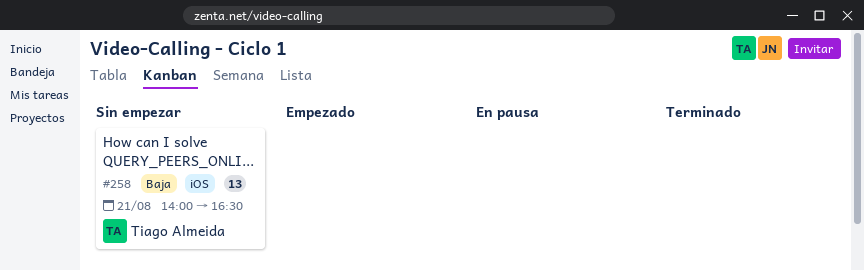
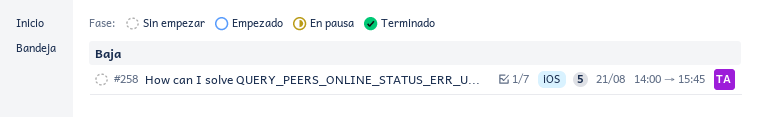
#258, estimate: 13 -> 5
#258, ends: 16:30 -> 15:45

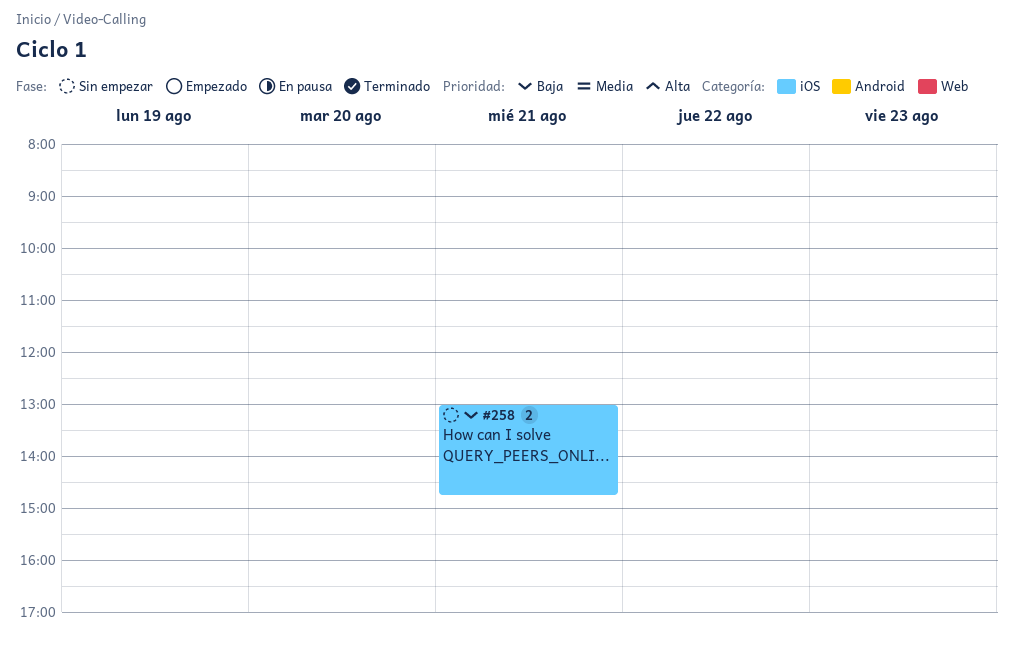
#258, estimate: 5 -> 2
#258, begins: 14:00 -> 13:00
#258, ends: 15:45 -> 14:45

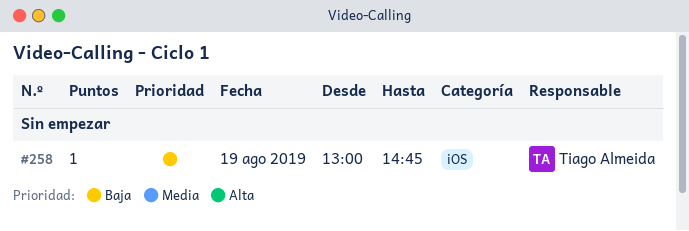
#258, estimate: 2 -> 1
#258, day: Aug 21 -> Aug 19

